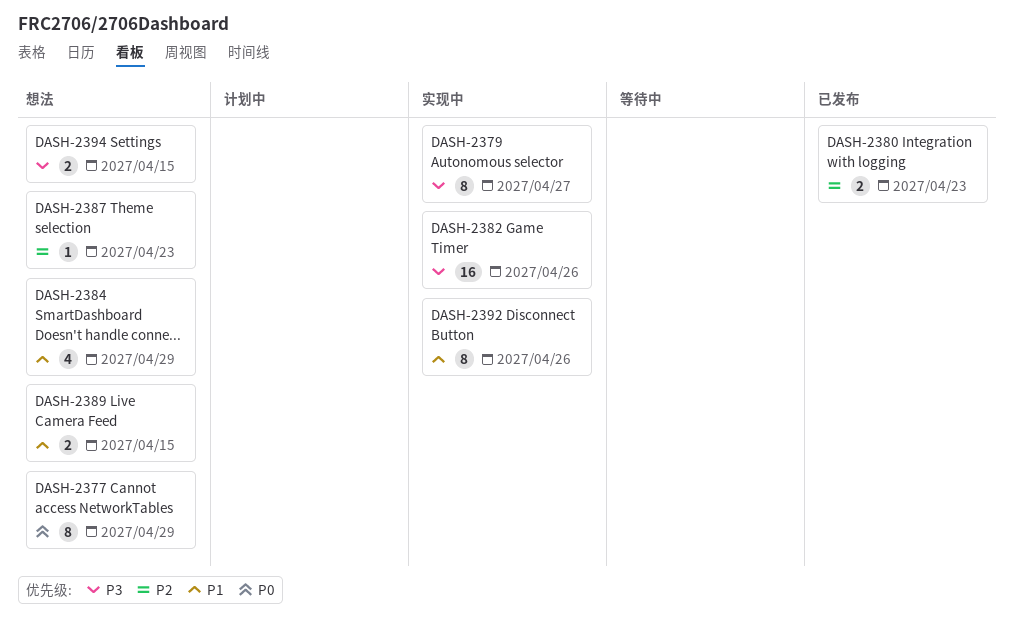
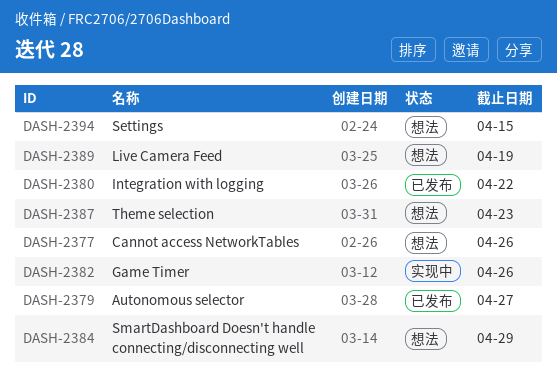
DASH-2377, due: Apr 29 -> Apr 26
DASH-2379, status: 实现中 -> 已发布
DASH-2380, due: Apr 23 -> Apr 22
DASH-2389, due: Apr 15 -> Apr 19
DASH-2392: present -> none

